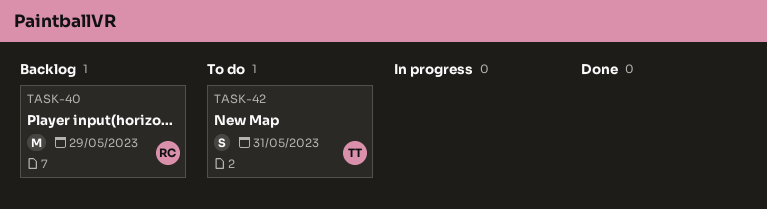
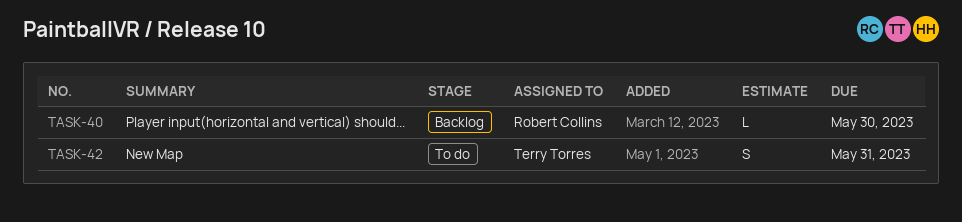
TASK-40, estimate: M -> L
TASK-40, due: May 29 -> May 30

